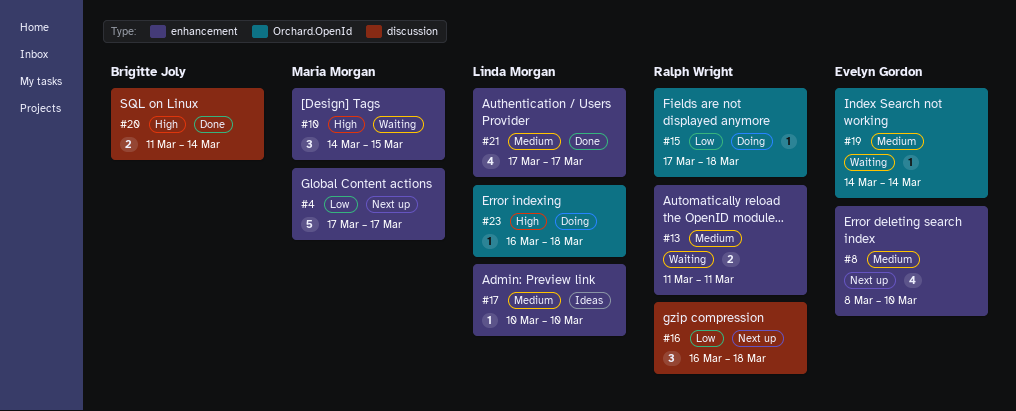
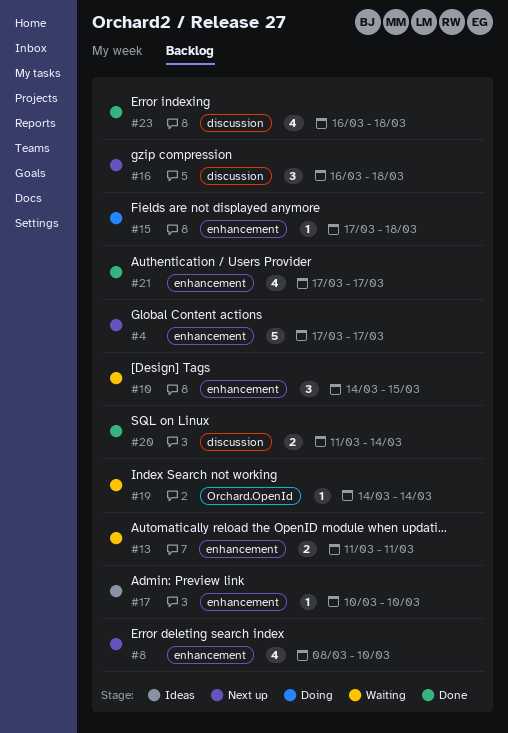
#15, label: Orchard.OpenId -> enhancement
#23, status: Doing -> Done
#23, label: Orchard.OpenId -> discussion
#23, estimate: 1 -> 4

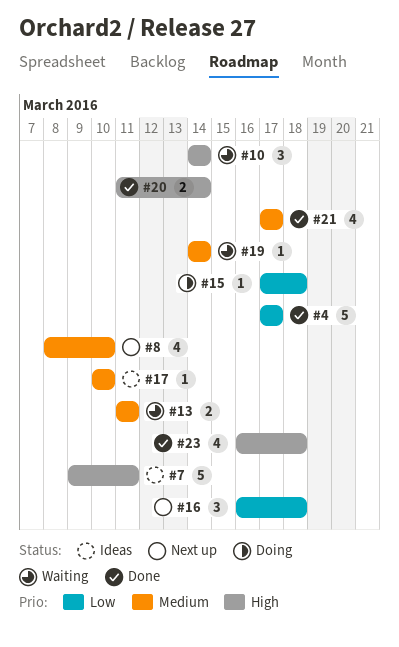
#4, status: Next up -> Done
#7: none -> present
#10, due: Mar 15 -> Mar 14

